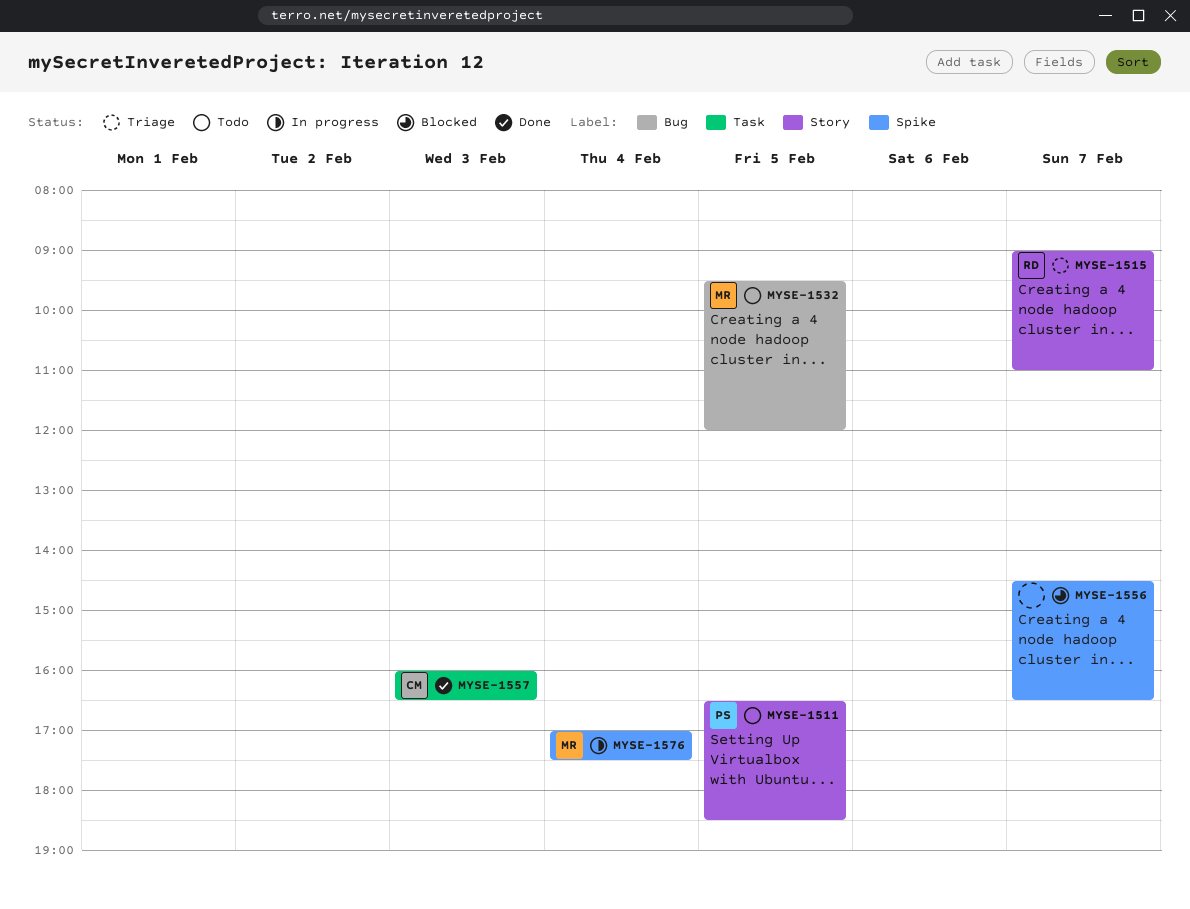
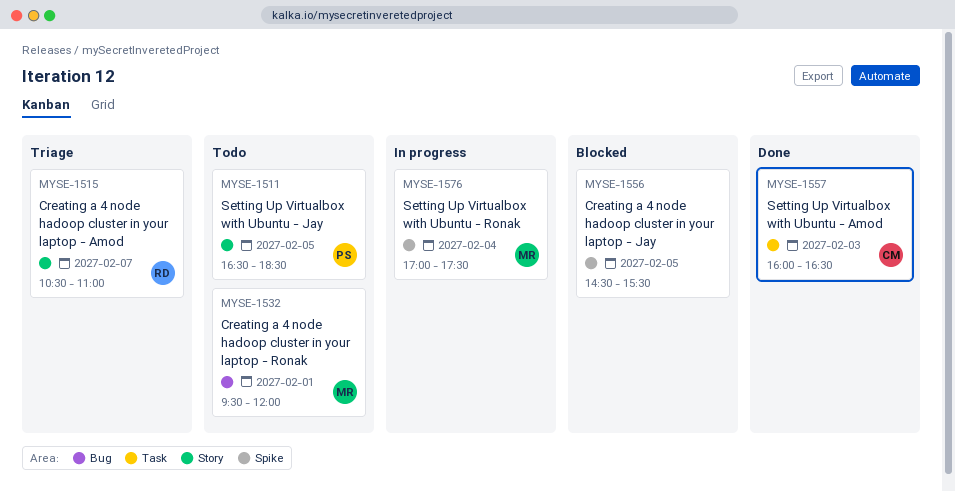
MYSE-1515, begins: 09:00 -> 10:30
MYSE-1532, day: Feb 5 -> Feb 1
MYSE-1556, day: Feb 7 -> Feb 5
MYSE-1556, ends: 16:30 -> 15:30

